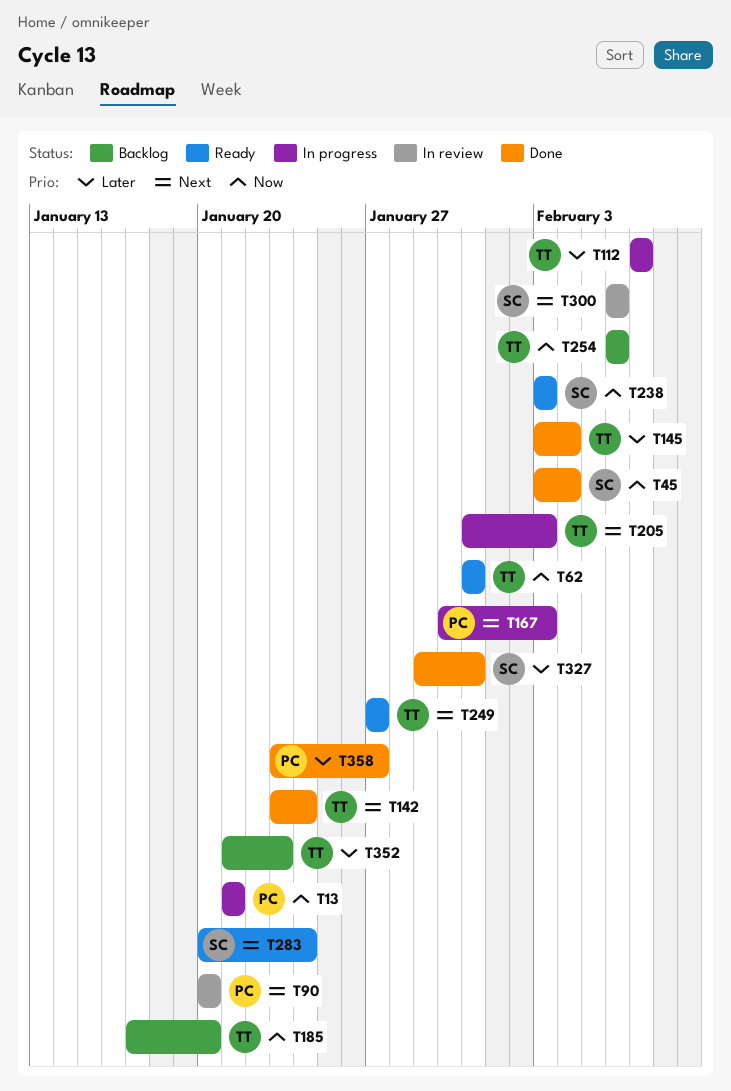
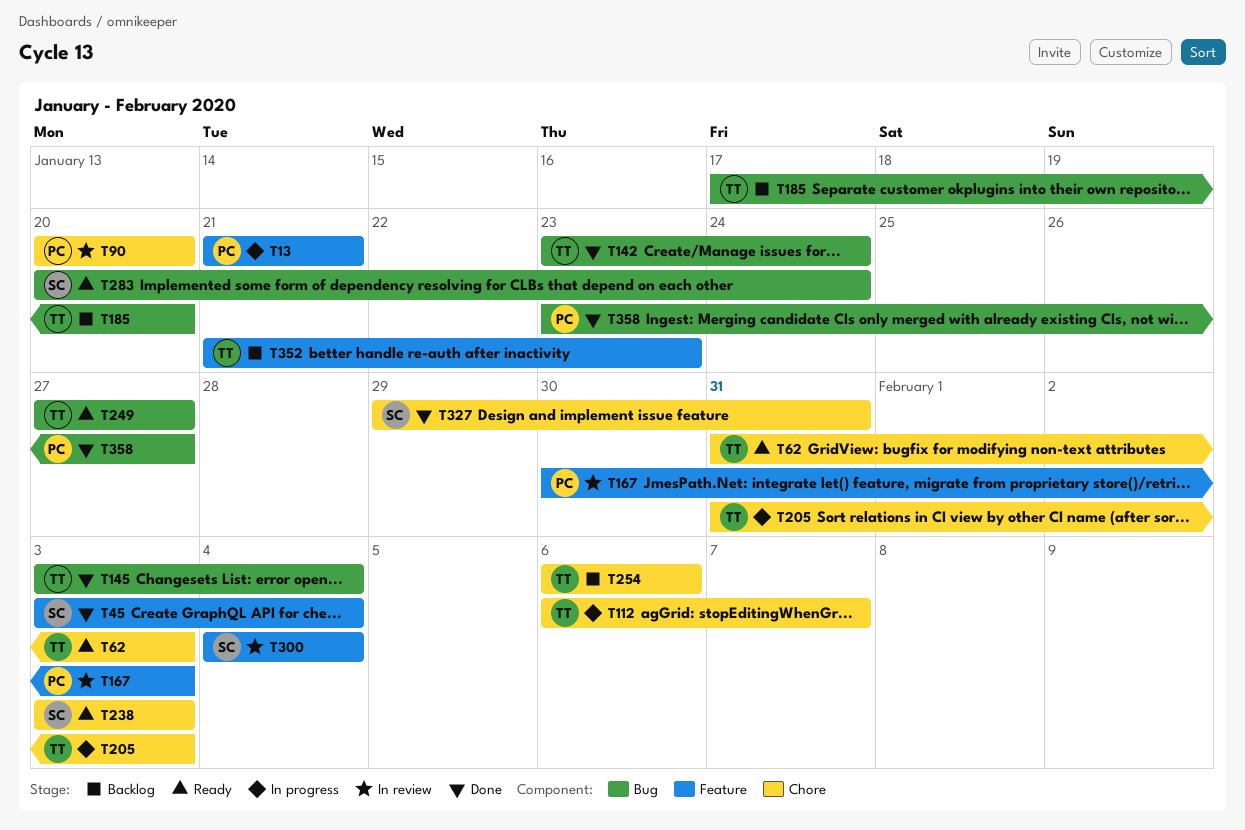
T62, due: Jan 31 -> Feb 3
T112, start: Feb 7 -> Feb 6
T167, status: In progress -> In review
T300, start: Feb 6 -> Feb 4
T300, due: Feb 6 -> Feb 4

